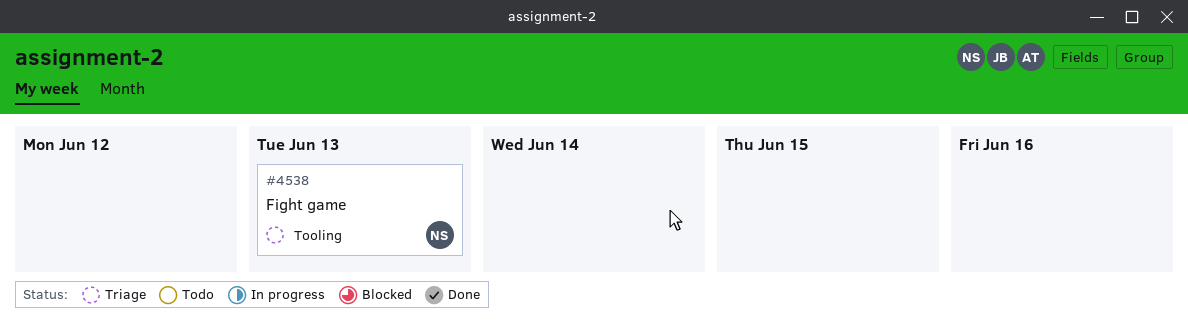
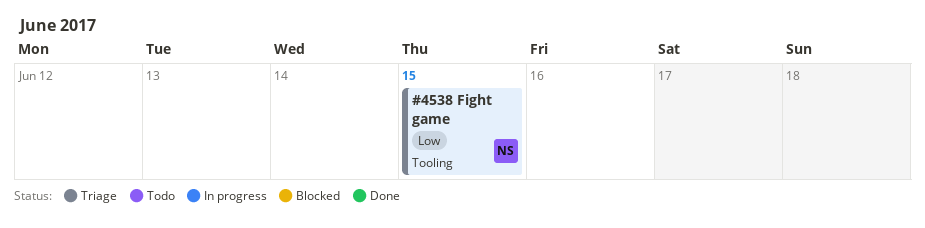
#4538, due: Jun 13 -> Jun 15

